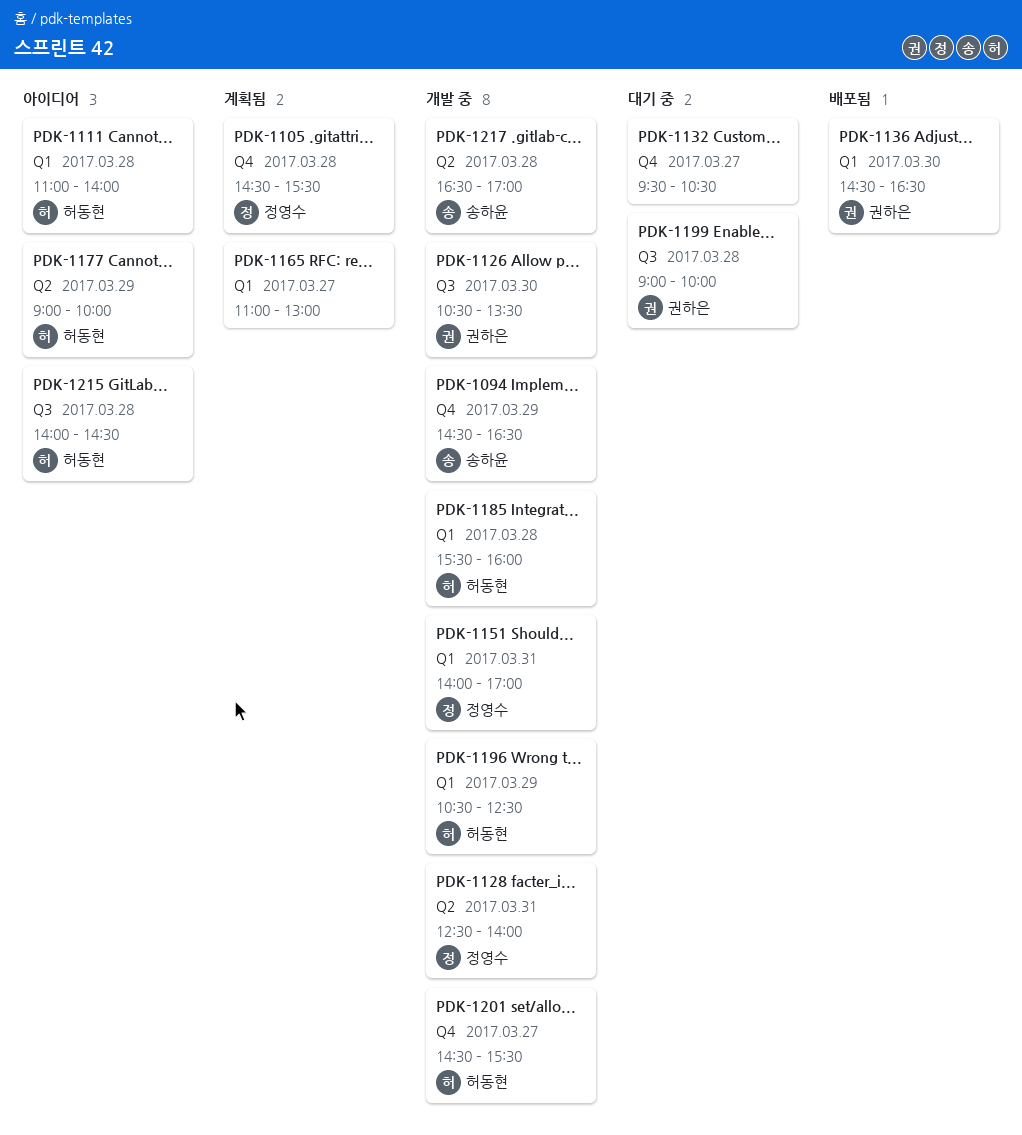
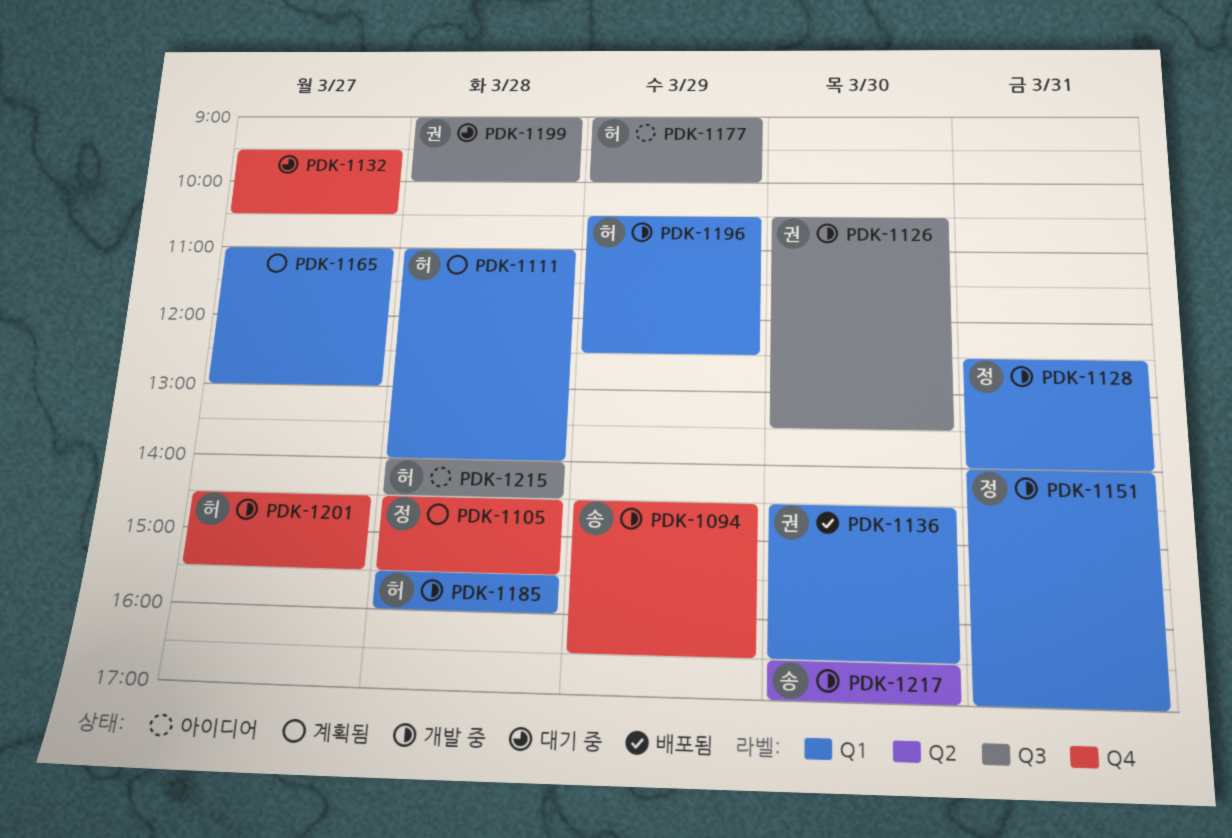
PDK-1111, status: 아이디어 -> 계획됨
PDK-1128, label: Q2 -> Q1
PDK-1177, label: Q2 -> Q3
PDK-1217, day: Mar 28 -> Mar 30

